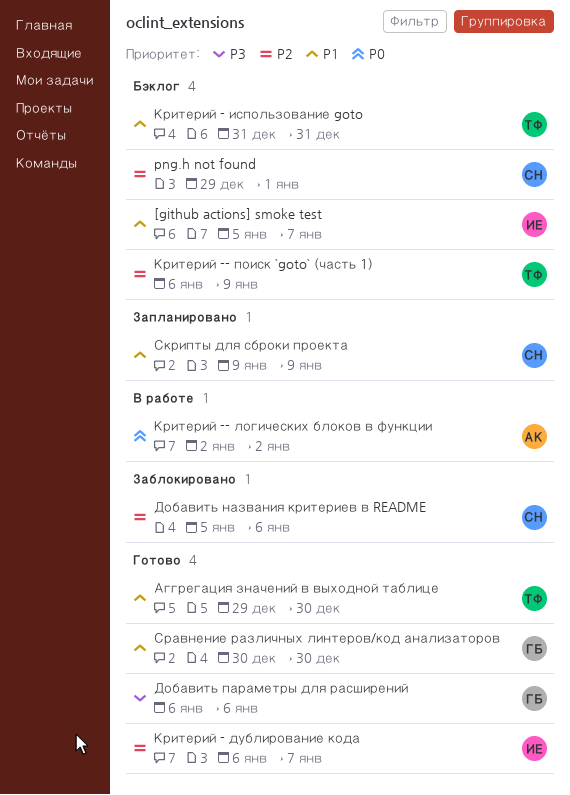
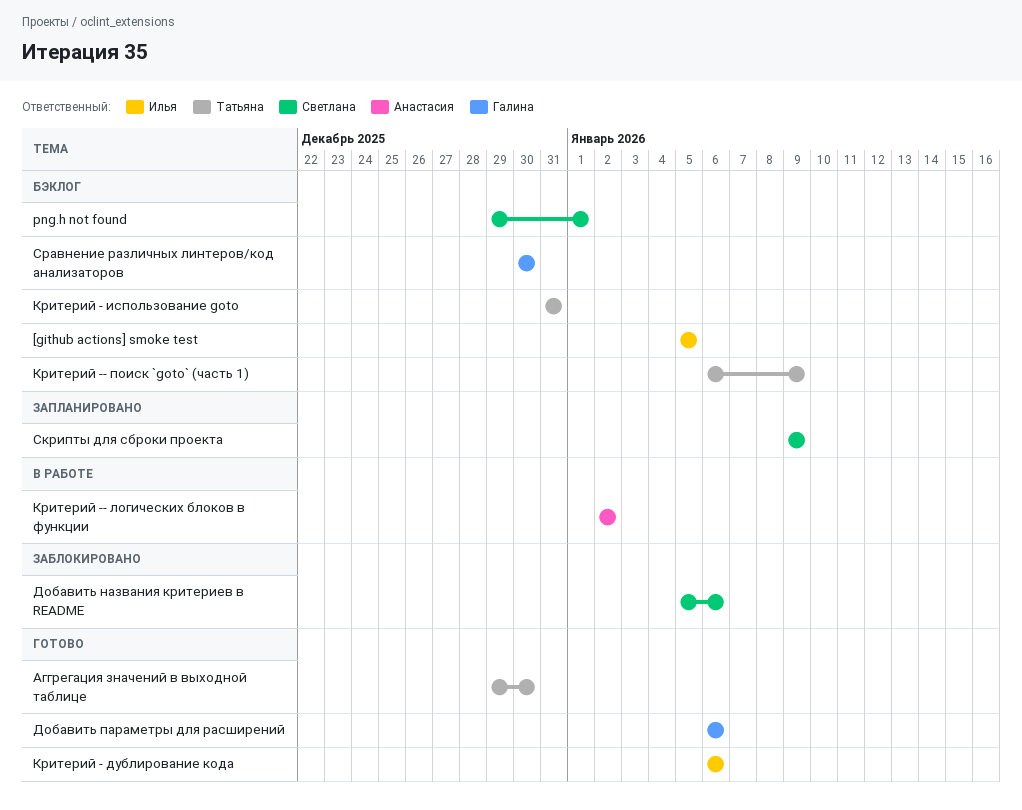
[github actions] smoke test, due: Jan 7 -> Jan 5
Критерий - дублирование кода, due: Jan 7 -> Jan 6
Сравнение различных линтеров/код анализаторов, status: Готово -> Бэклог

